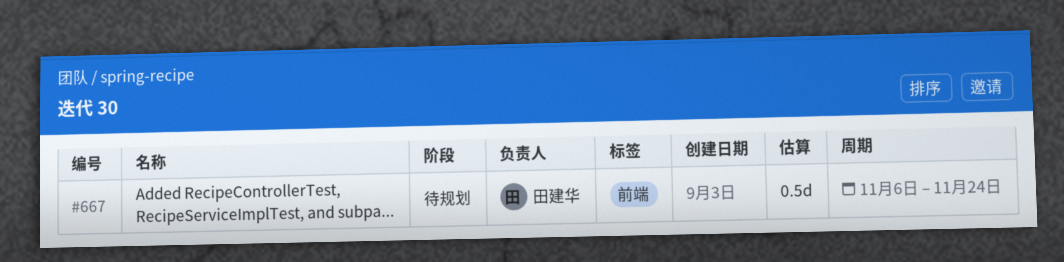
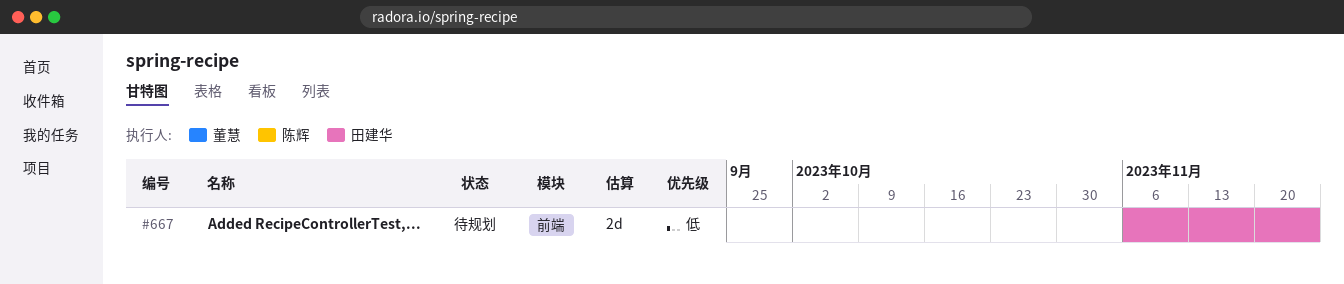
#667, estimate: 0.5d -> 2d

